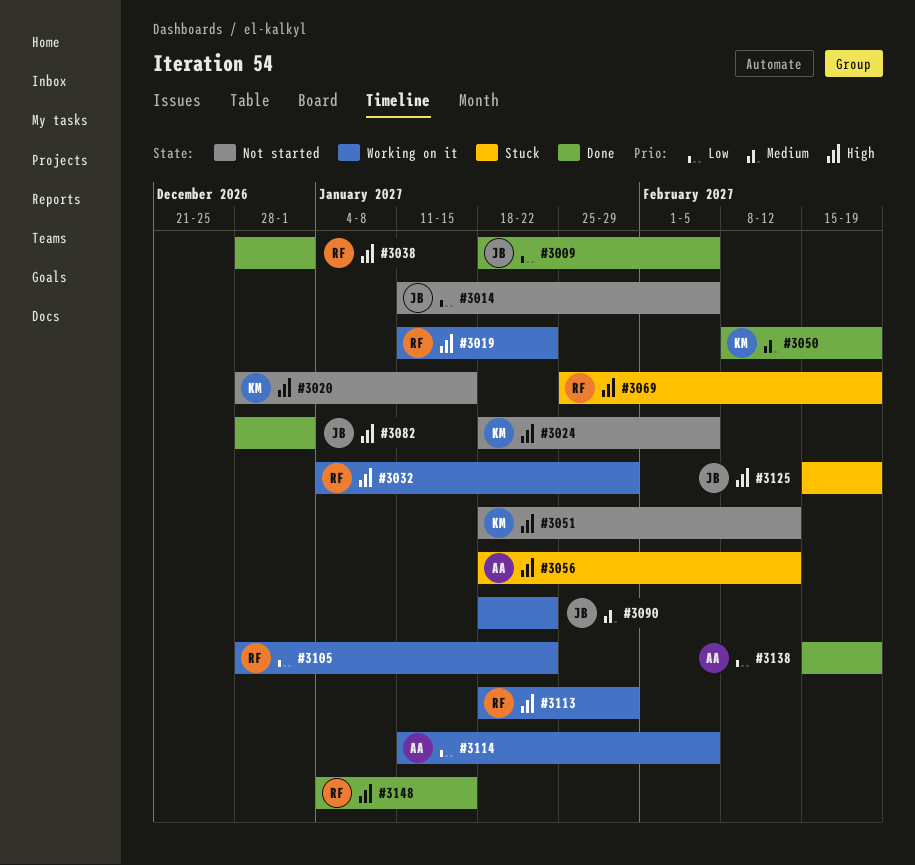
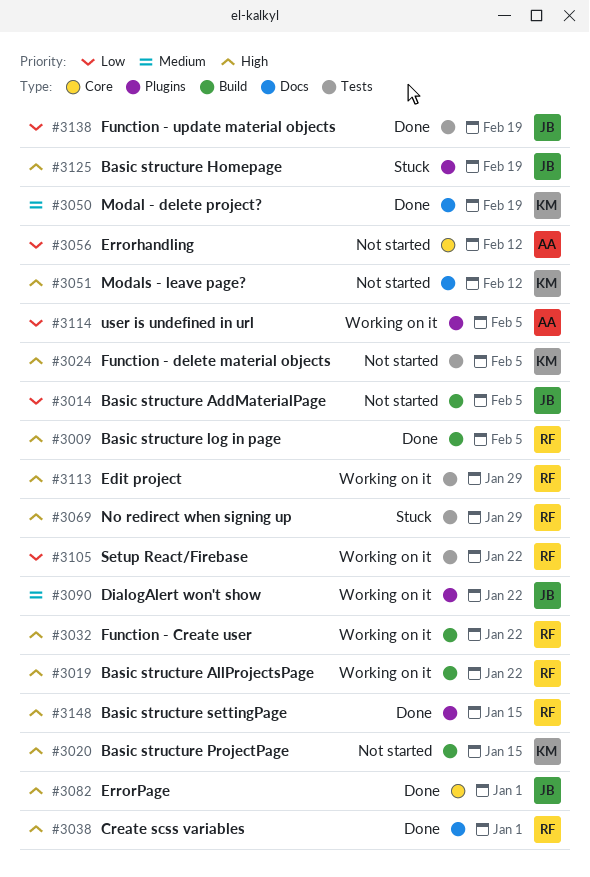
#3009, owner: JB -> RF
#3009, priority: Low -> High
#3032, due: Jan 29 -> Jan 22
#3056, status: Stuck -> Not started
#3056, priority: High -> Low
#3069, due: Feb 19 -> Jan 29
#3138, owner: AA -> JB

